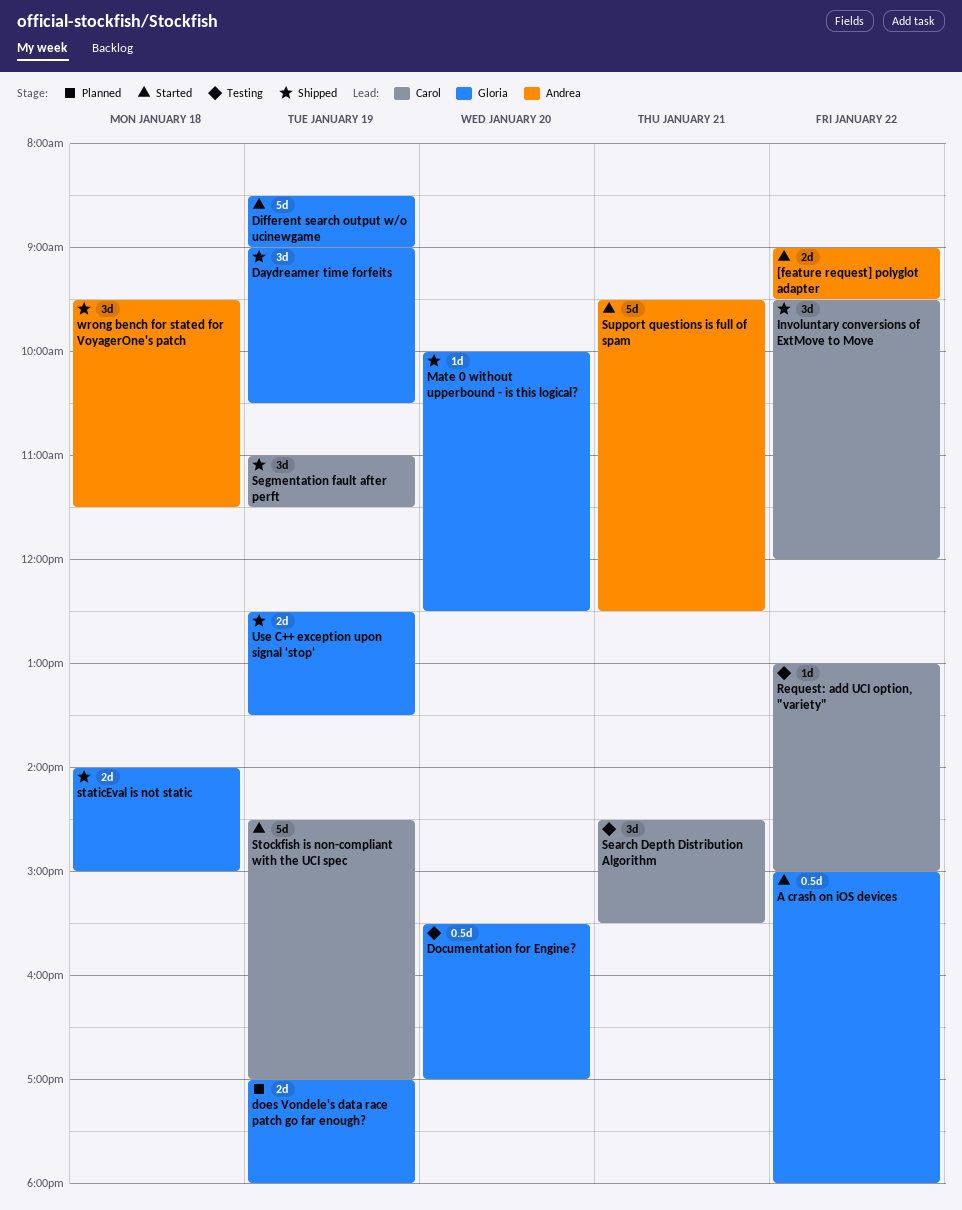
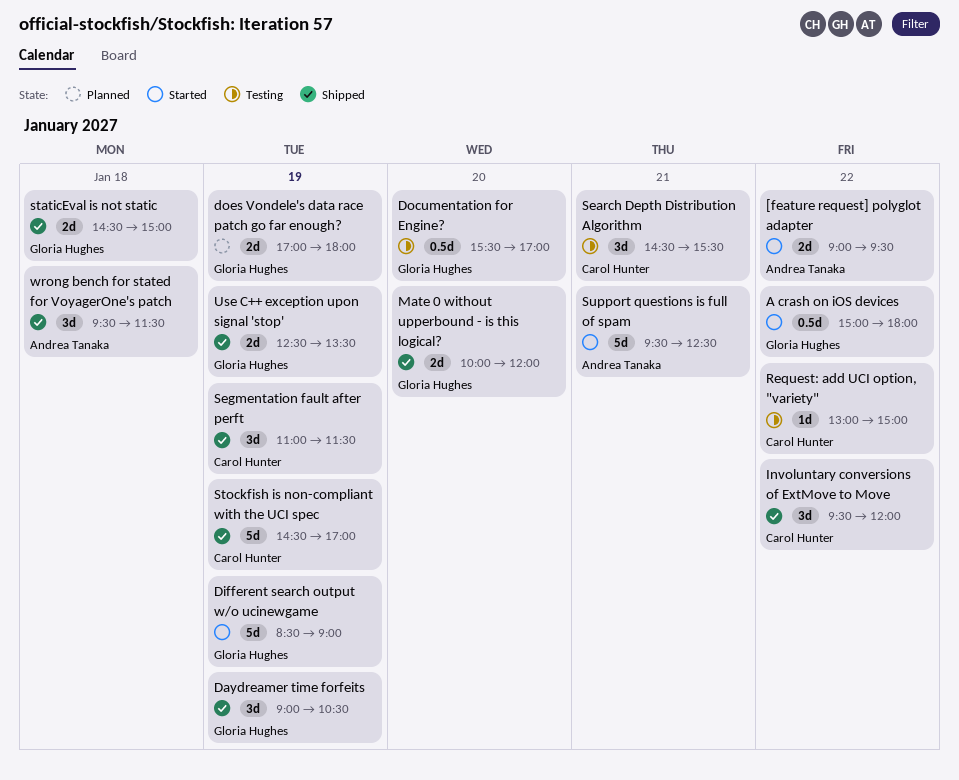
Mate 0 without upperbound - is this logical?, estimate: 1d -> 2d
Mate 0 without upperbound - is this logical?, ends: 12:30 -> 12:00
staticEval is not static, begins: 14:00 -> 14:30
Stockfish is non-compliant with the UCI spec, status: Started -> Shipped

